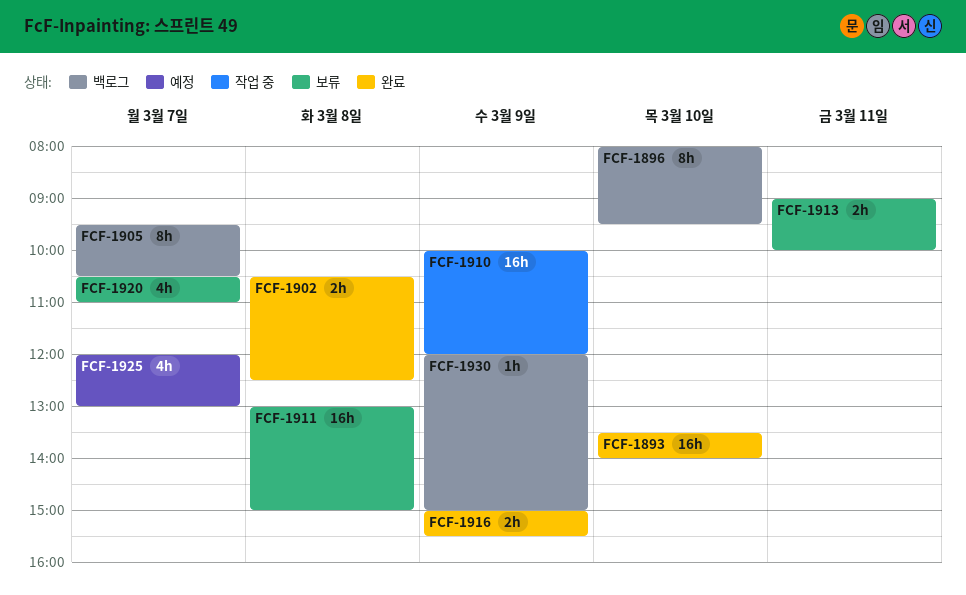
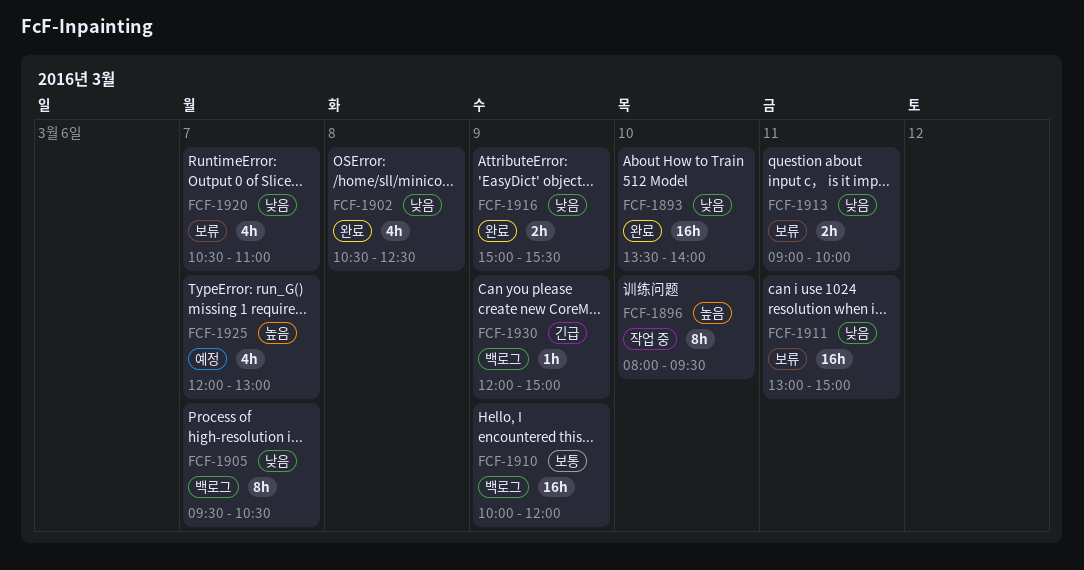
FCF-1896, status: 백로그 -> 작업 중
FCF-1902, estimate: 2h -> 4h
FCF-1910, status: 작업 중 -> 백로그
FCF-1911, day: Mar 8 -> Mar 11

